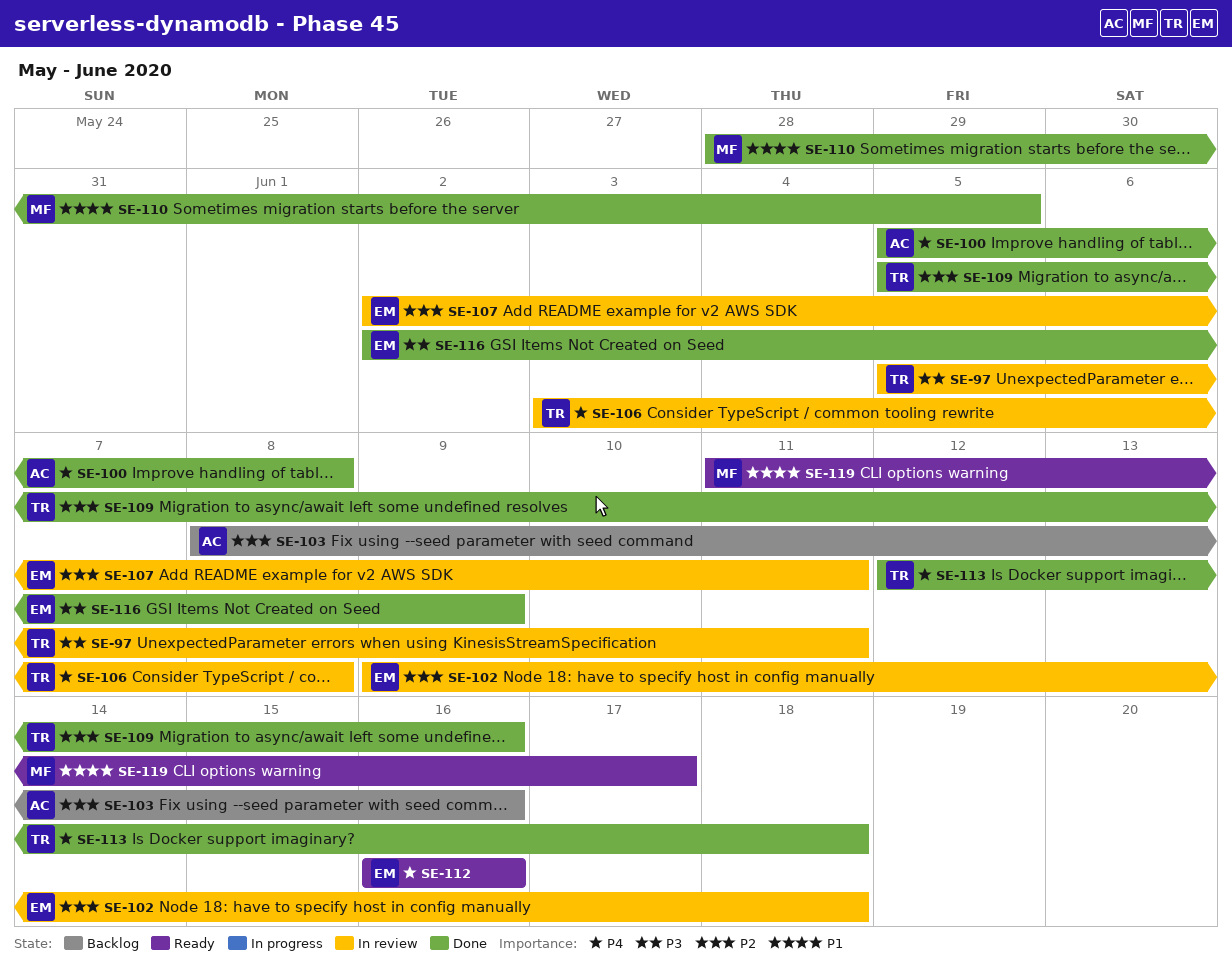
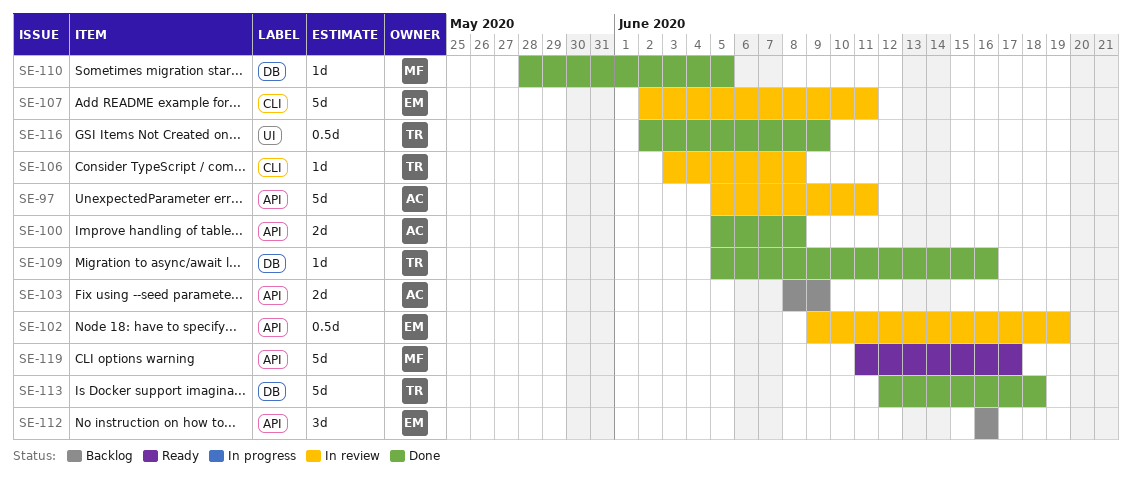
SE-97, owner: TR -> AC
SE-102, due: Jun 18 -> Jun 19
SE-103, due: Jun 16 -> Jun 9
SE-112, status: Ready -> Backlog
SE-116, owner: EM -> TR

